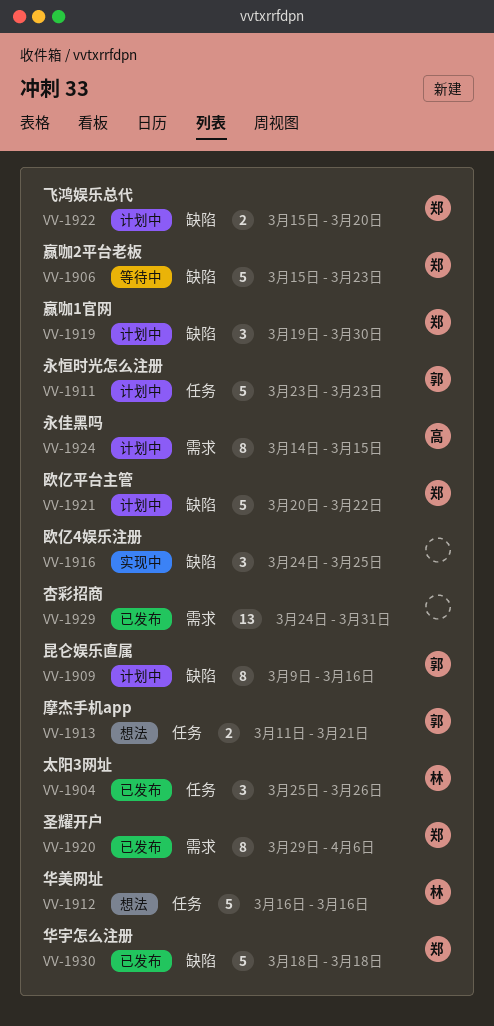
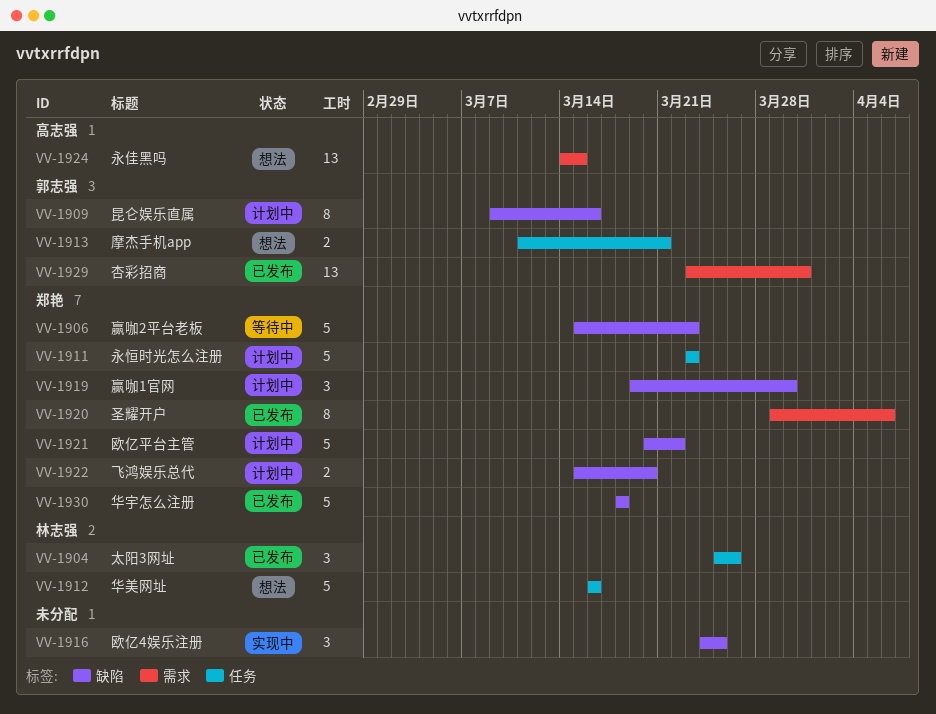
VV-1911, owner: 郭志强 -> 郑艳
VV-1924, status: 计划中 -> 想法
VV-1924, estimate: 8 -> 13
VV-1929, owner: none -> 郭志强
VV-1929, start: Mar 24 -> Mar 23

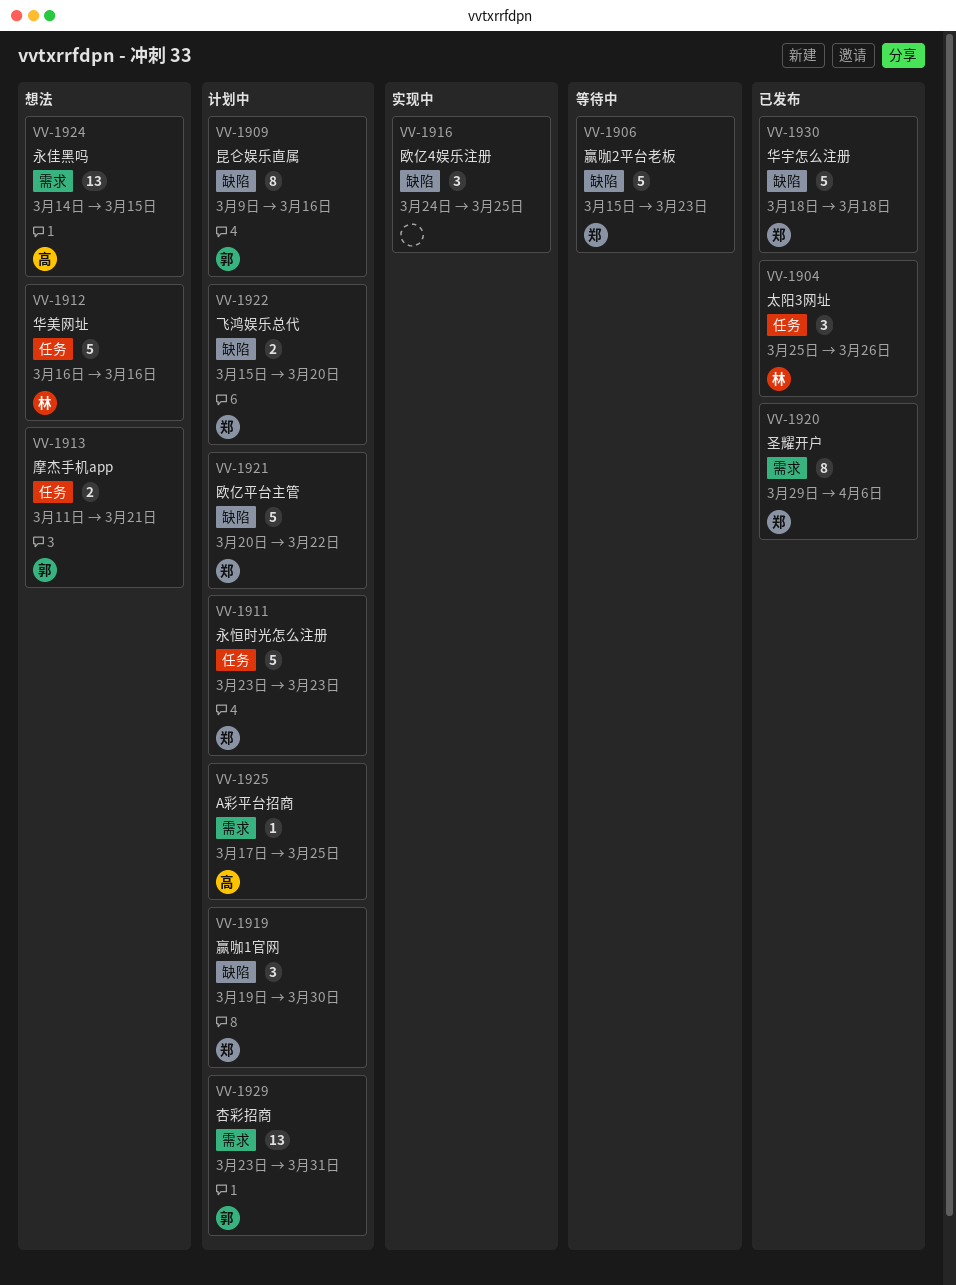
VV-1925: none -> present
VV-1929, status: 已发布 -> 计划中

